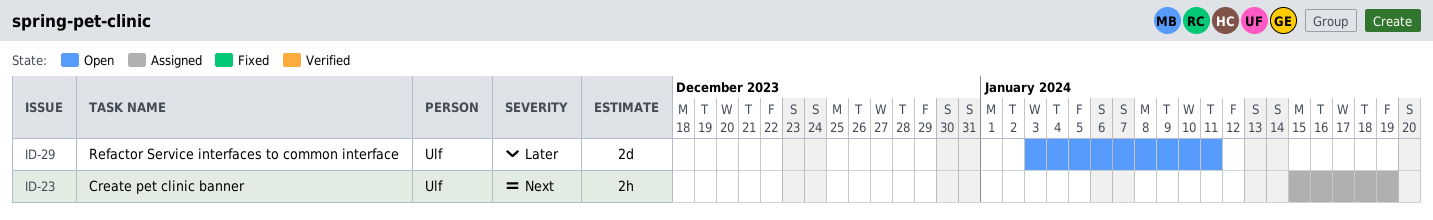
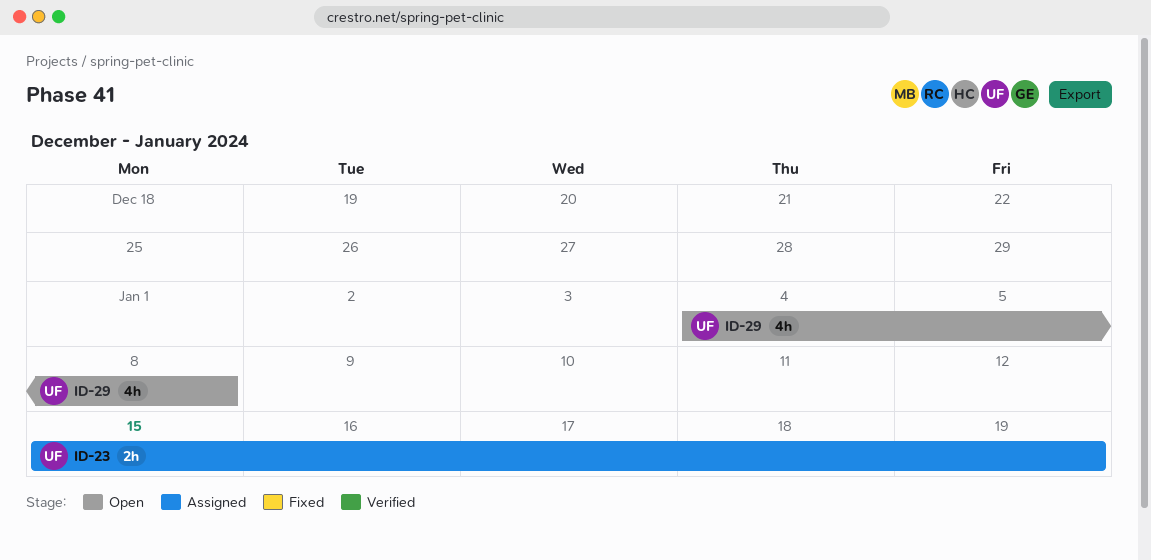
ID-29, estimate: 2d -> 4h
ID-29, start: Jan 3 -> Jan 4
ID-29, due: Jan 11 -> Jan 8

